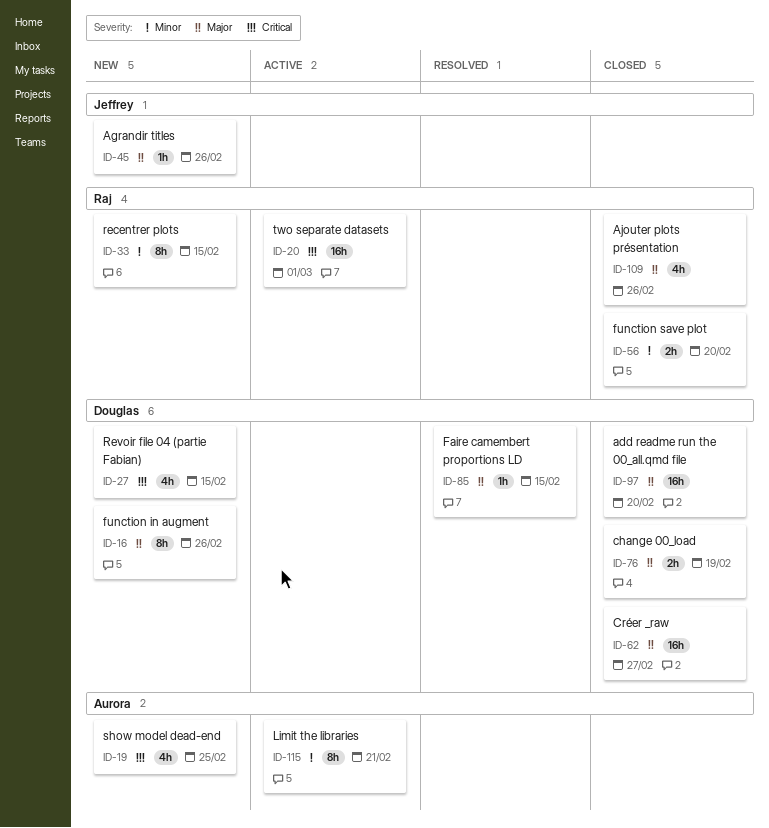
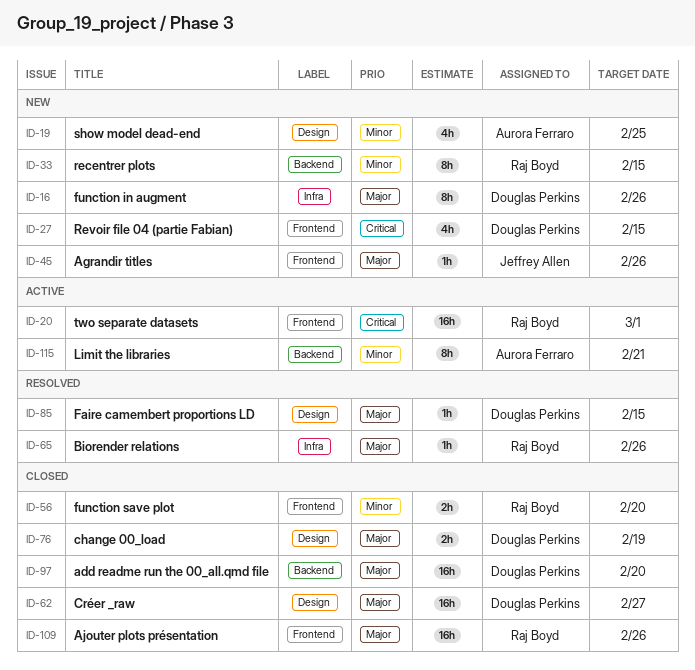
ID-19, priority: Critical -> Minor
ID-65: none -> present
ID-109, estimate: 4h -> 16h

